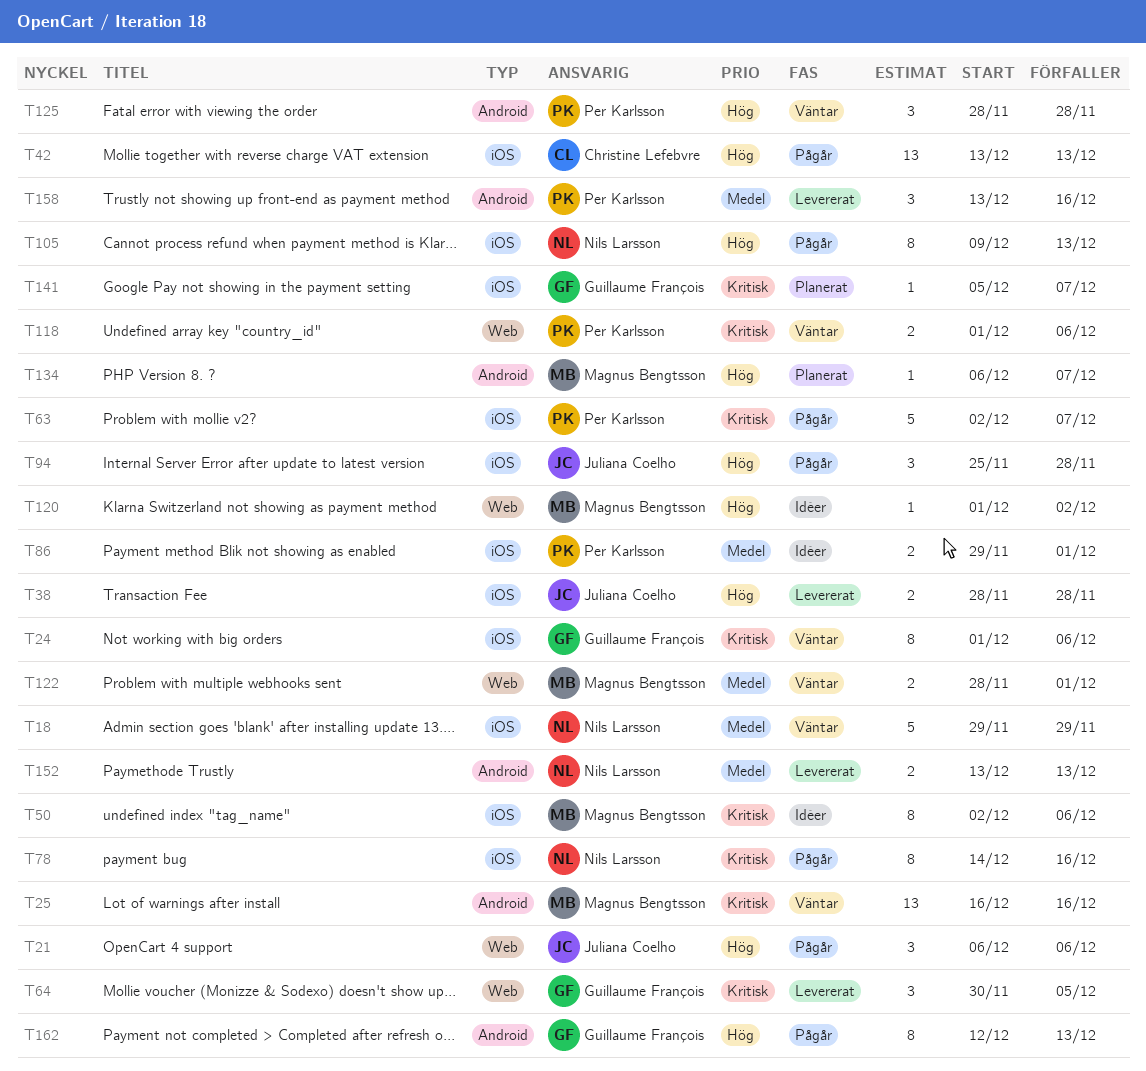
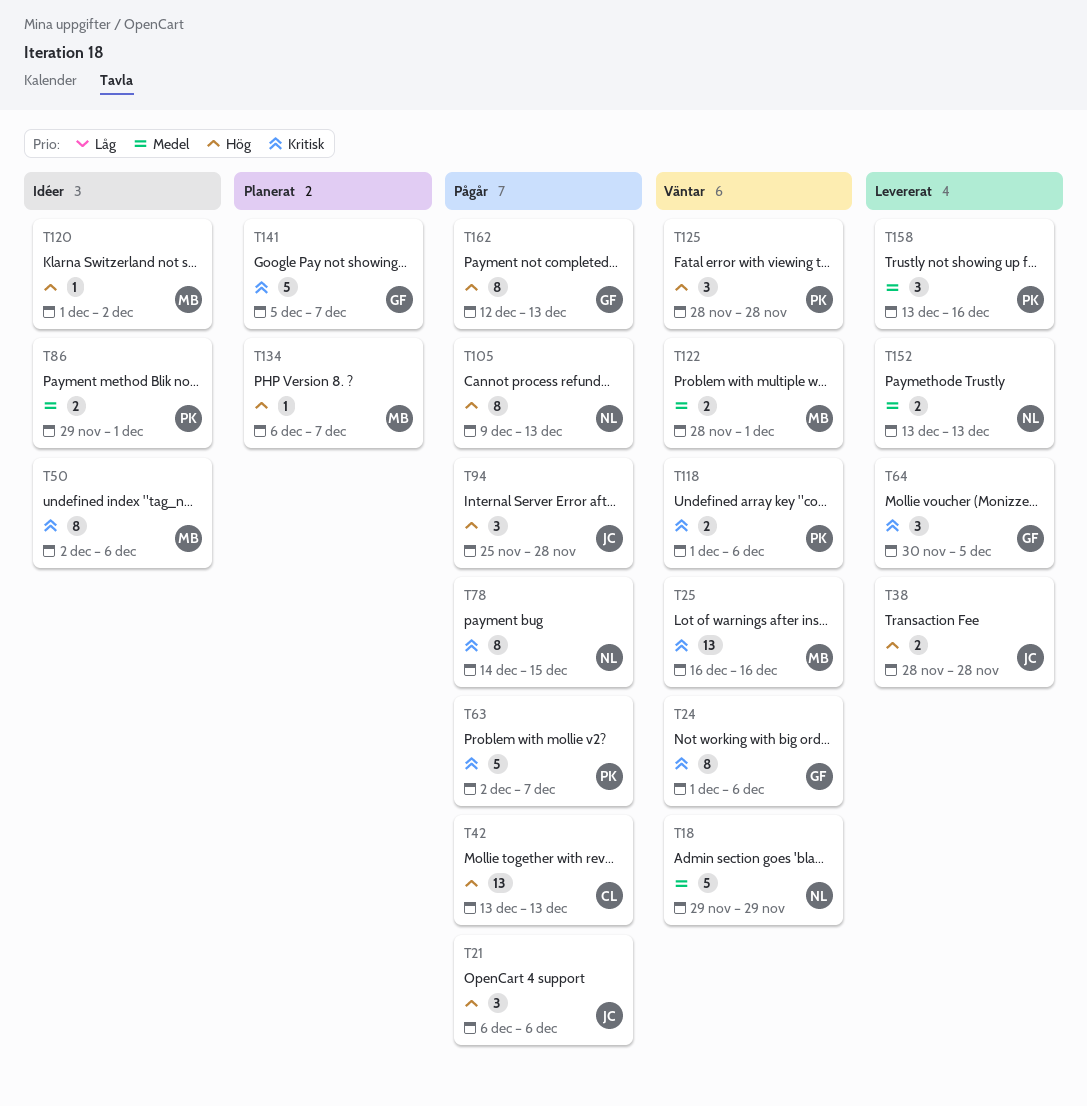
T78, due: Dec 16 -> Dec 15
T141, estimate: 1 -> 5

